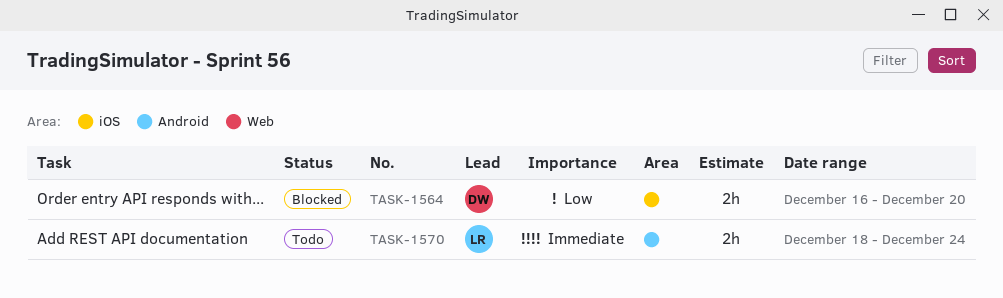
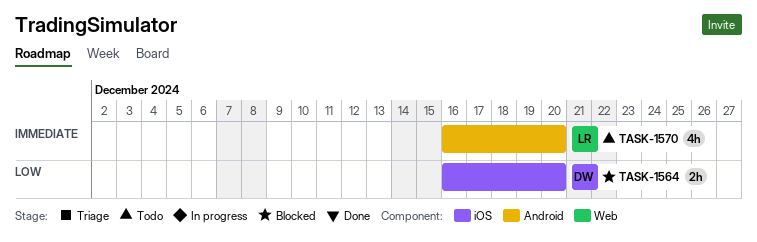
TASK-1570, estimate: 2h -> 4h
TASK-1570, start: Dec 18 -> Dec 16
TASK-1570, due: Dec 24 -> Dec 20

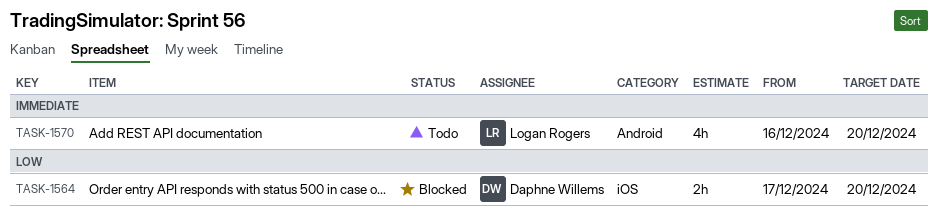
TASK-1564, start: Dec 16 -> Dec 17

